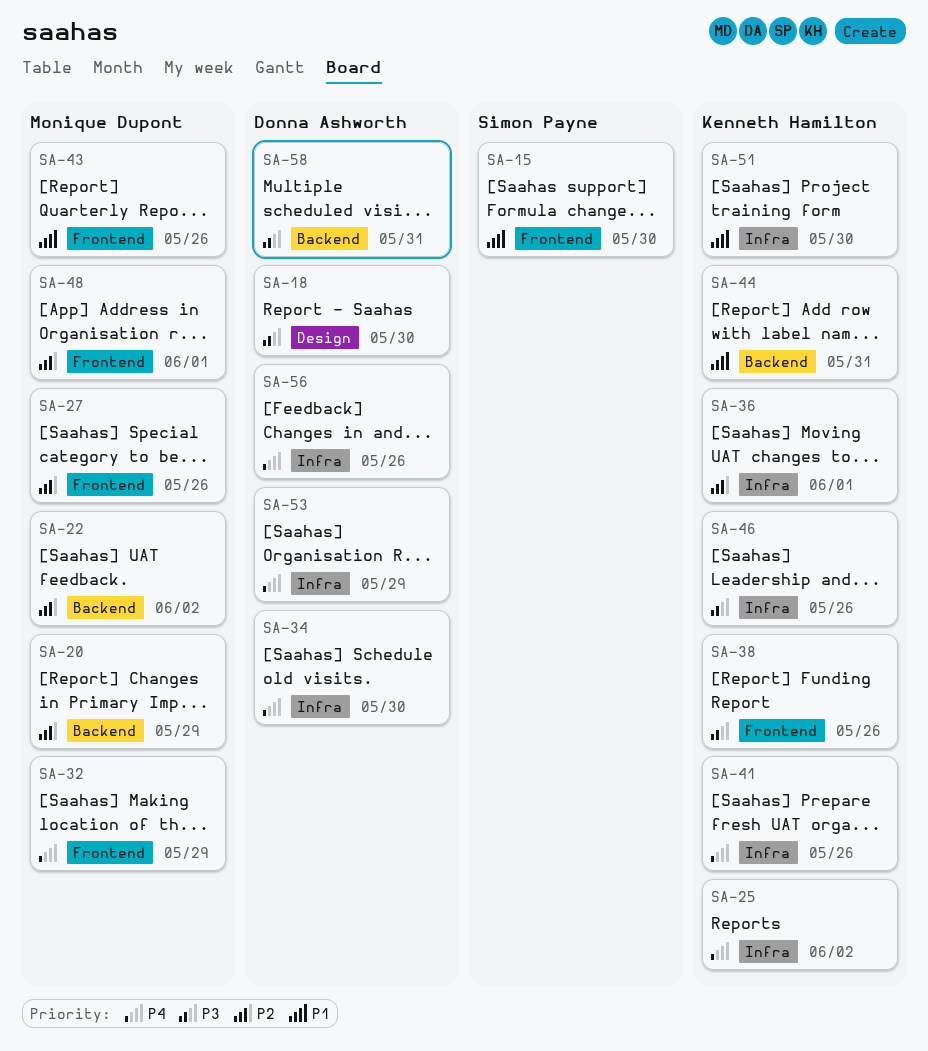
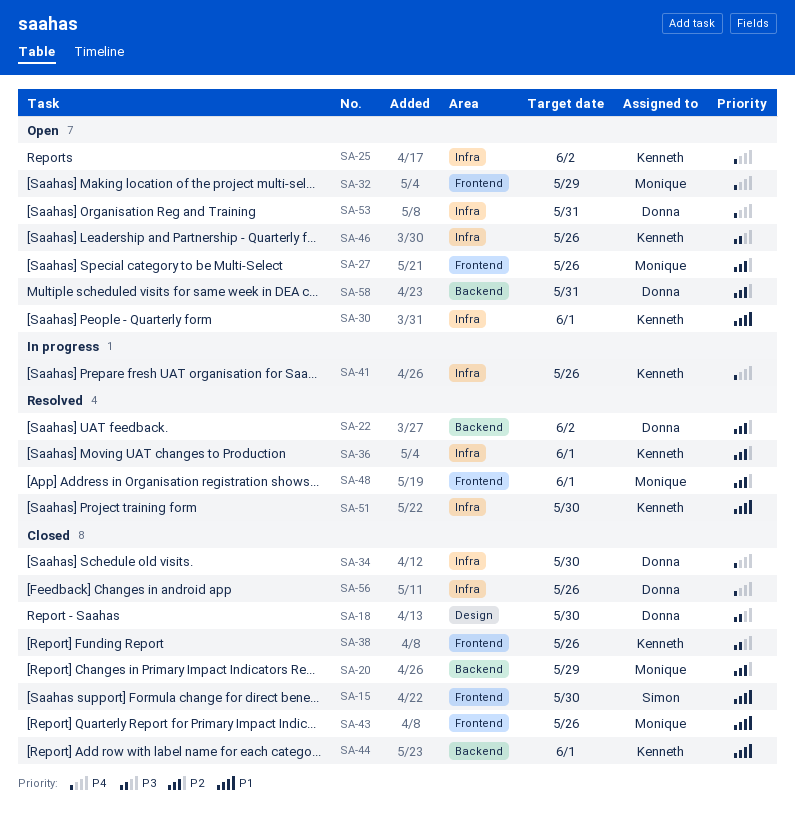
SA-22, owner: Monique Dupont -> Donna Ashworth
SA-30: none -> present
SA-44, due: May 31 -> Jun 1
SA-53, due: May 29 -> May 31
SA-58, priority: P3 -> P2

